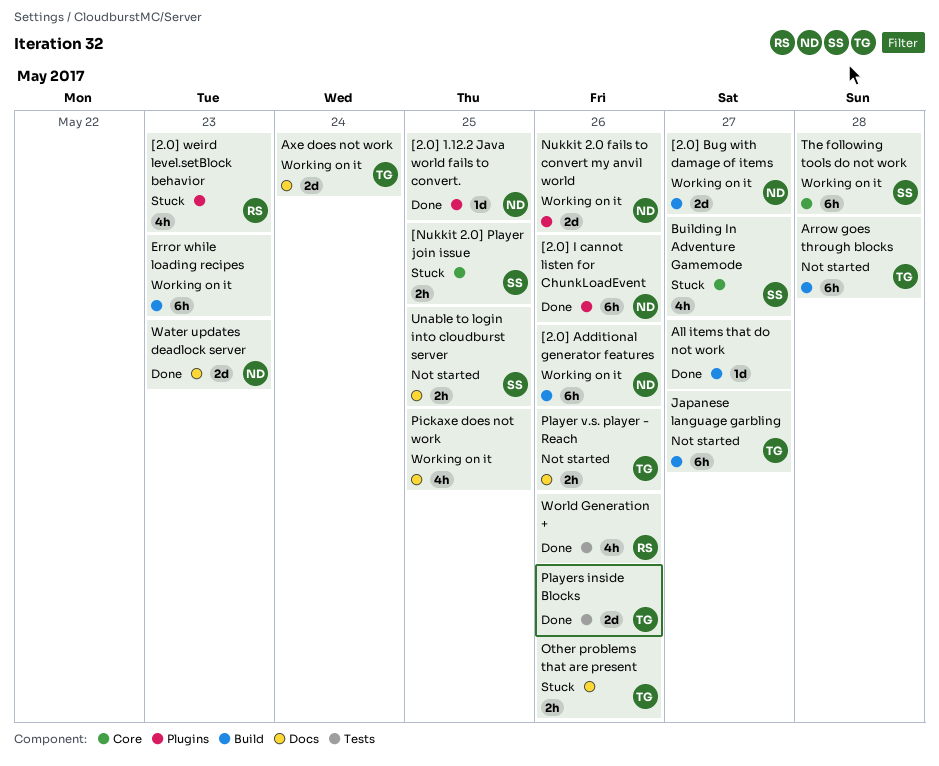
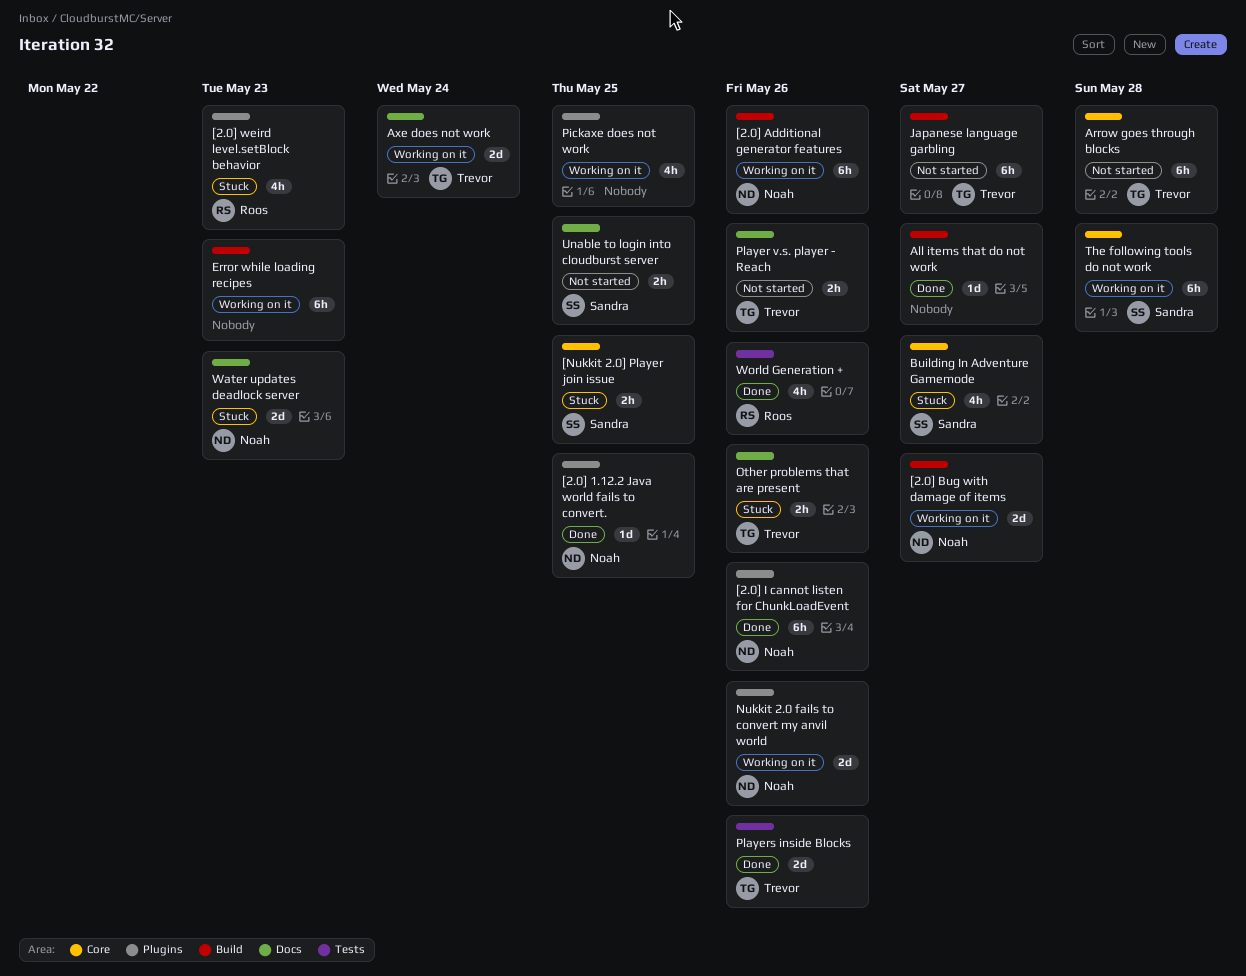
Arrow goes through blocks, label: Build -> Core
Pickaxe does not work, label: Docs -> Plugins
Water updates deadlock server, status: Done -> Stuck

